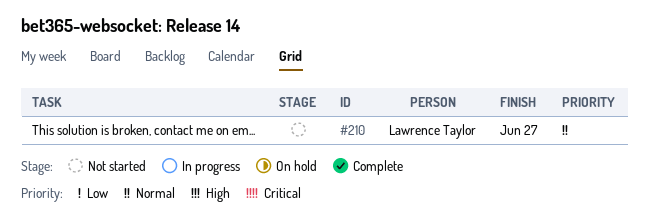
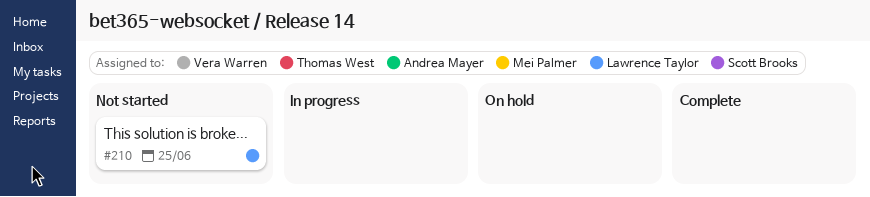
#210, due: Jun 27 -> Jun 25

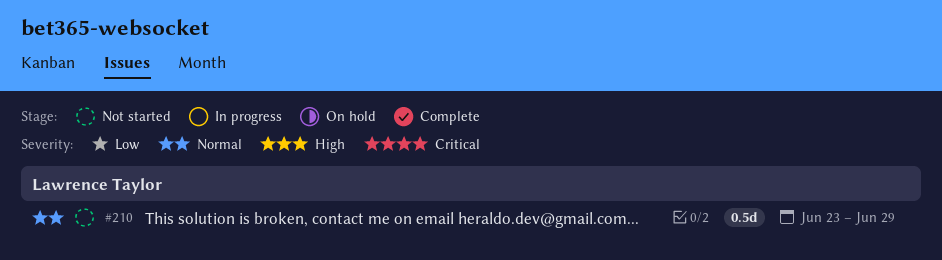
#210, due: Jun 25 -> Jun 29

